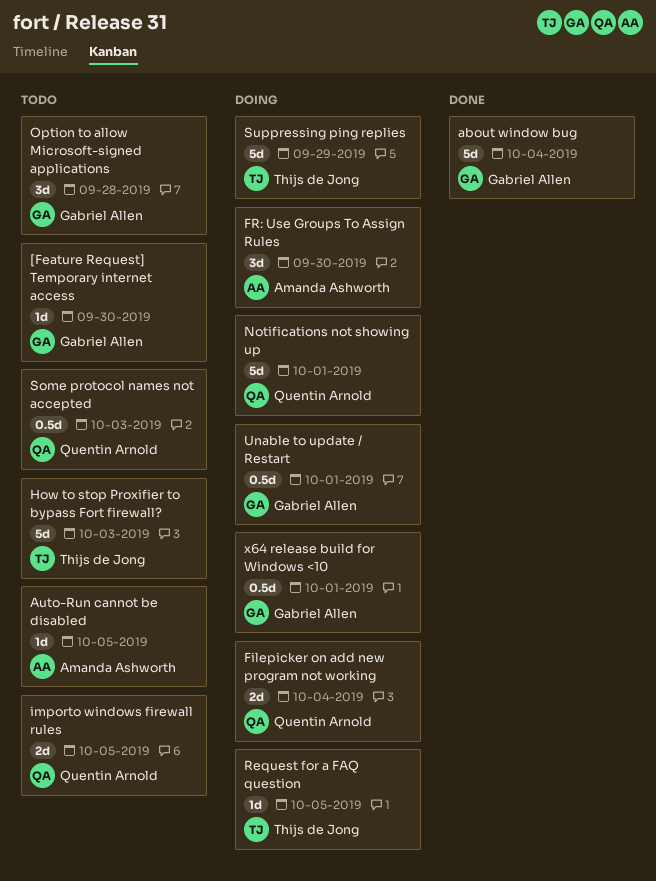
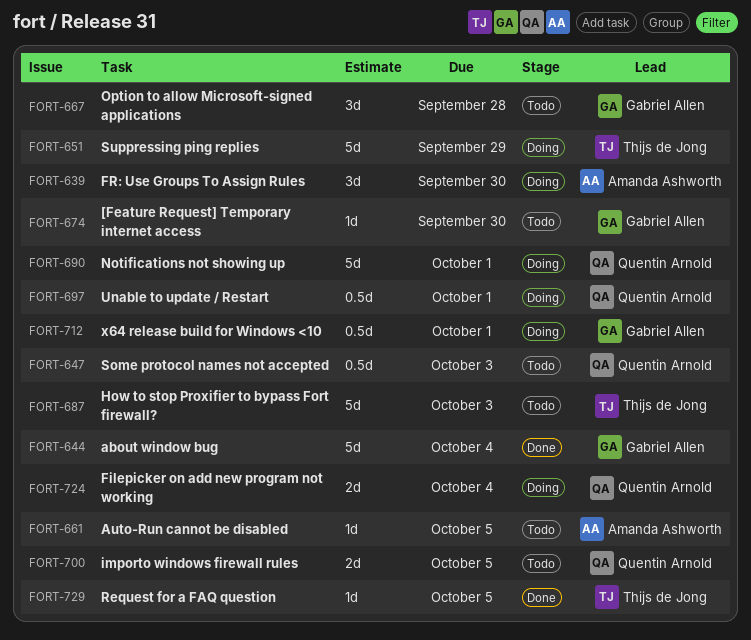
Request for a FAQ question, status: Doing -> Done
Unable to update / Restart, owner: Gabriel Allen -> Quentin Arnold

